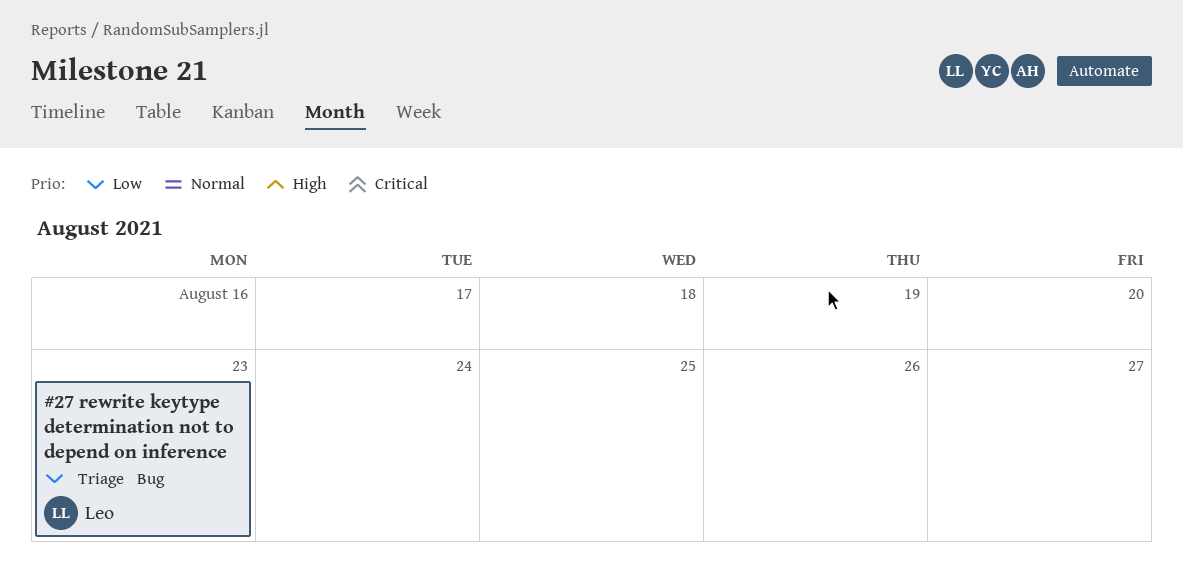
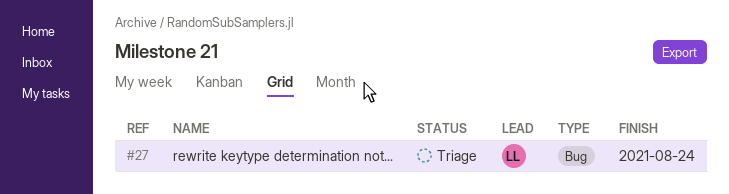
#27, due: Aug 23 -> Aug 24

